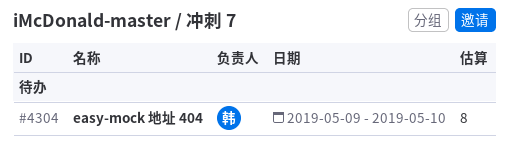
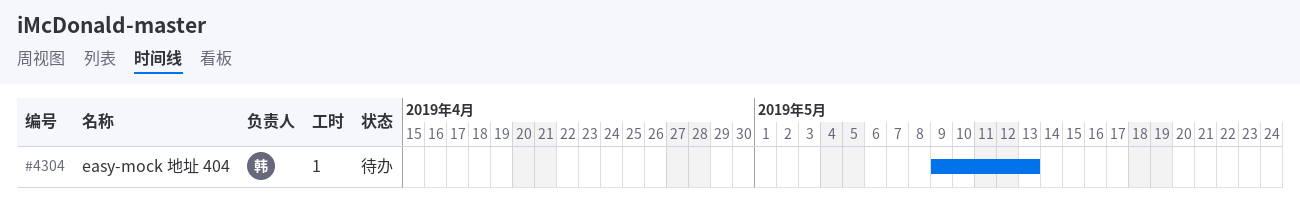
#4304, estimate: 8 -> 1
#4304, due: May 10 -> May 13

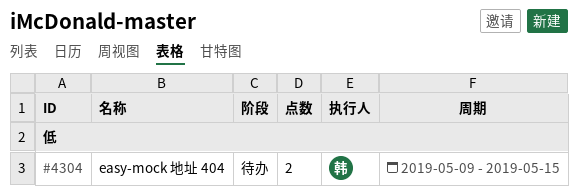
#4304, estimate: 1 -> 2
#4304, due: May 13 -> May 15

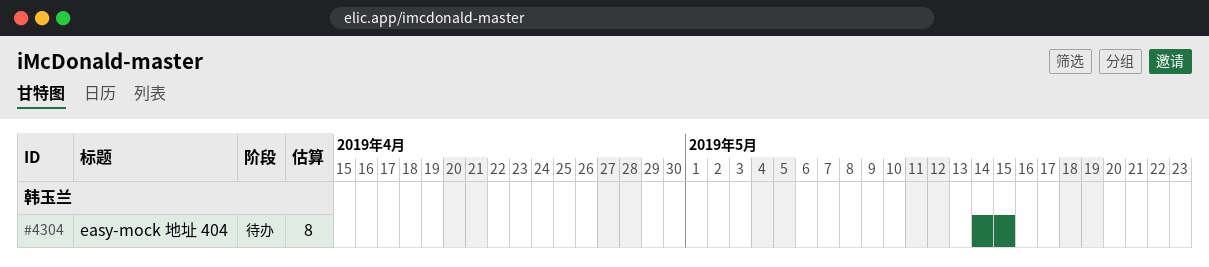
#4304, estimate: 2 -> 8
#4304, start: May 9 -> May 14

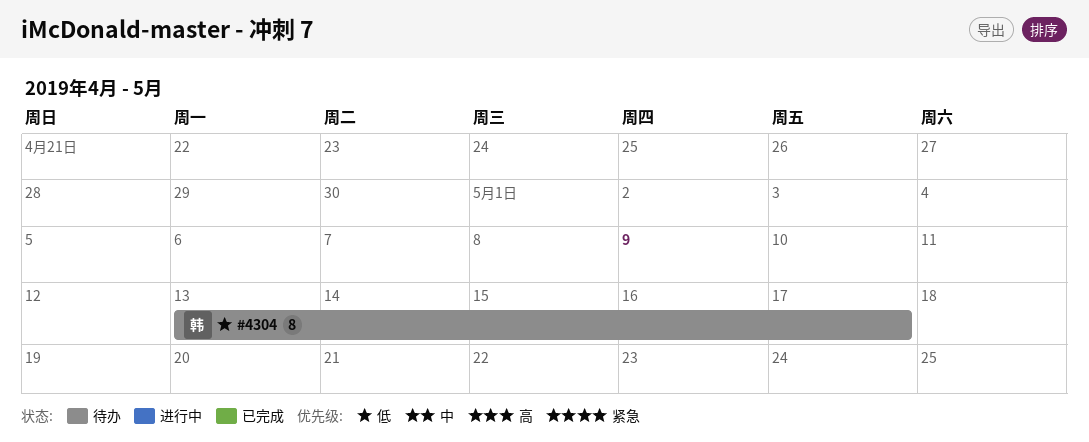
#4304, start: May 14 -> May 13
#4304, due: May 15 -> May 17

